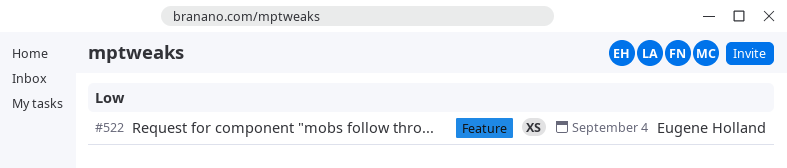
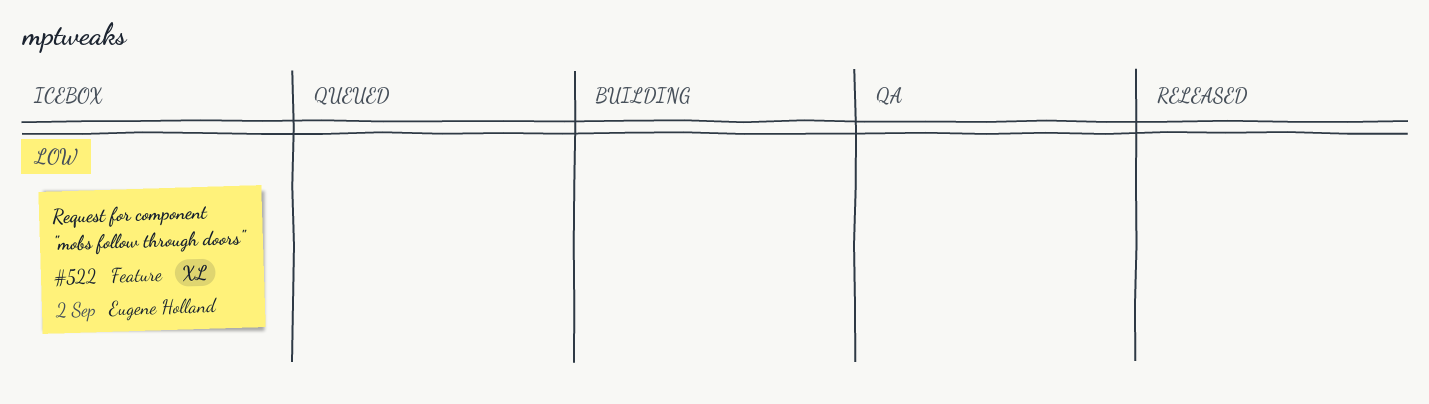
#522, estimate: XS -> XL
#522, due: Sep 4 -> Sep 2

